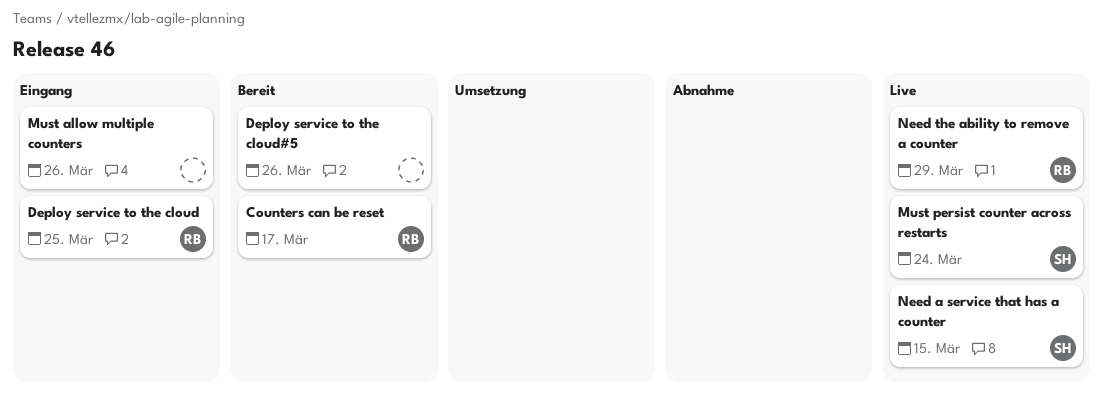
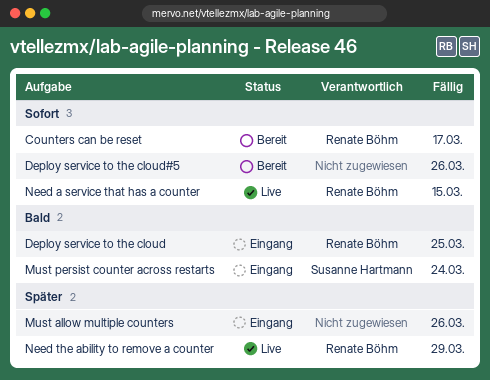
Must persist counter across restarts, status: Live -> Eingang
Need a service that has a counter, owner: Susanne Hartmann -> Renate Böhm

